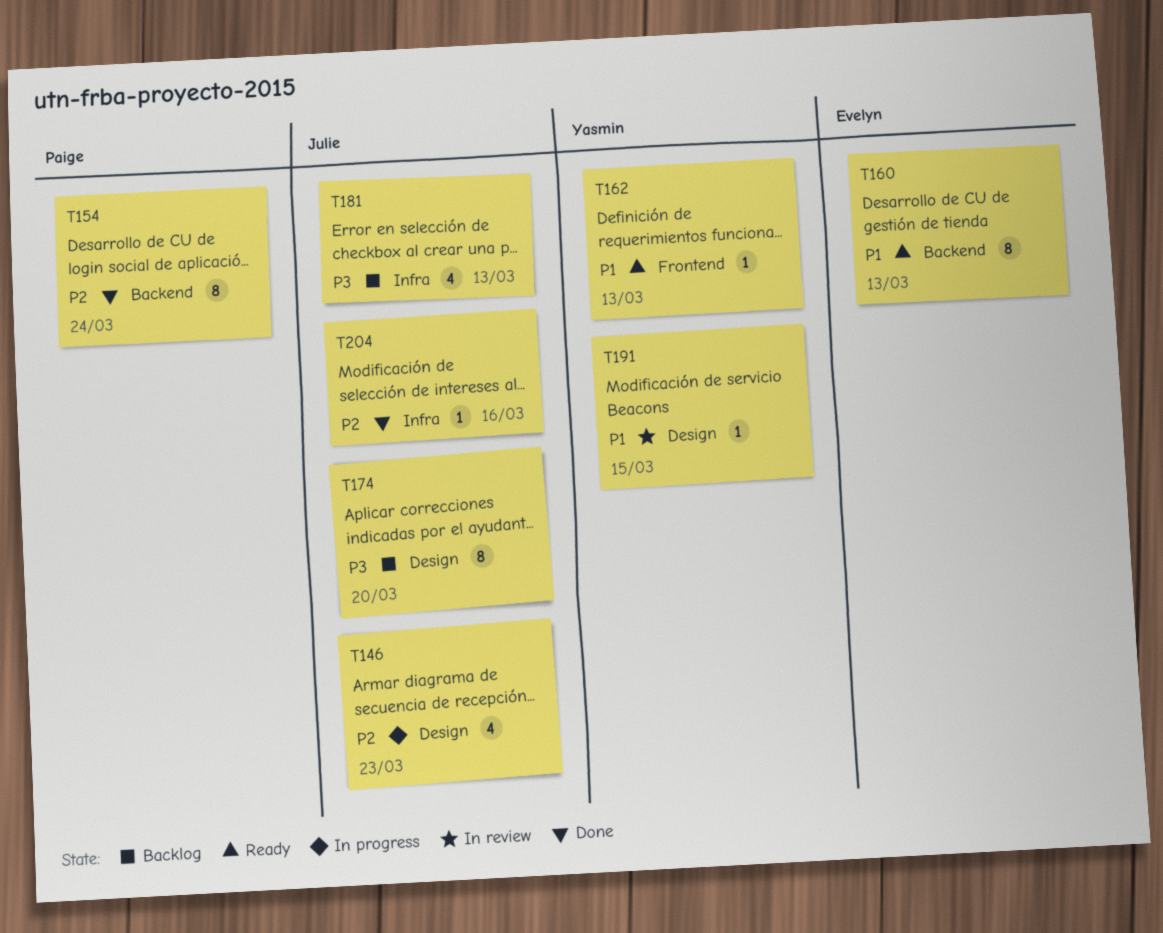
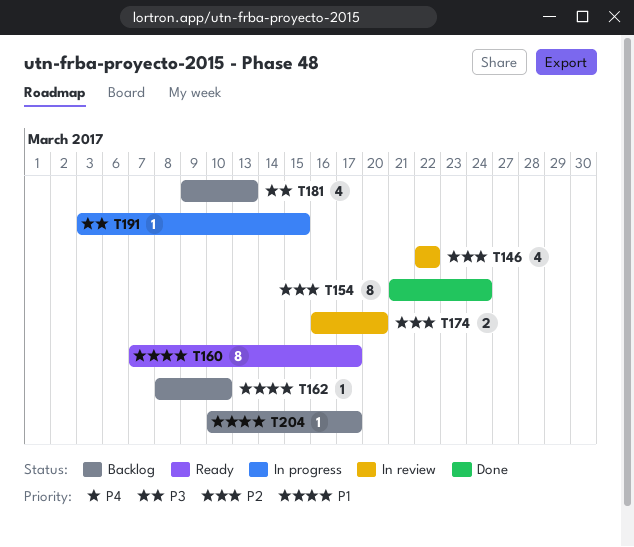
T146, status: In progress -> In review
T146, due: Mar 23 -> Mar 22
T160, due: Mar 13 -> Mar 17
T162, status: Ready -> Backlog
T162, due: Mar 13 -> Mar 10
T174, status: Backlog -> In review
T174, priority: P3 -> P2
T174, estimate: 8 -> 2
T191, status: In review -> In progress
T191, priority: P1 -> P3
T204, status: Done -> Backlog
T204, priority: P2 -> P1
T204, due: Mar 16 -> Mar 17

